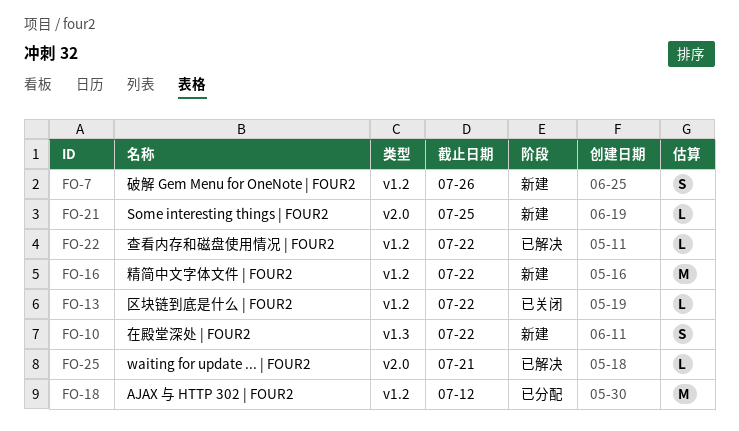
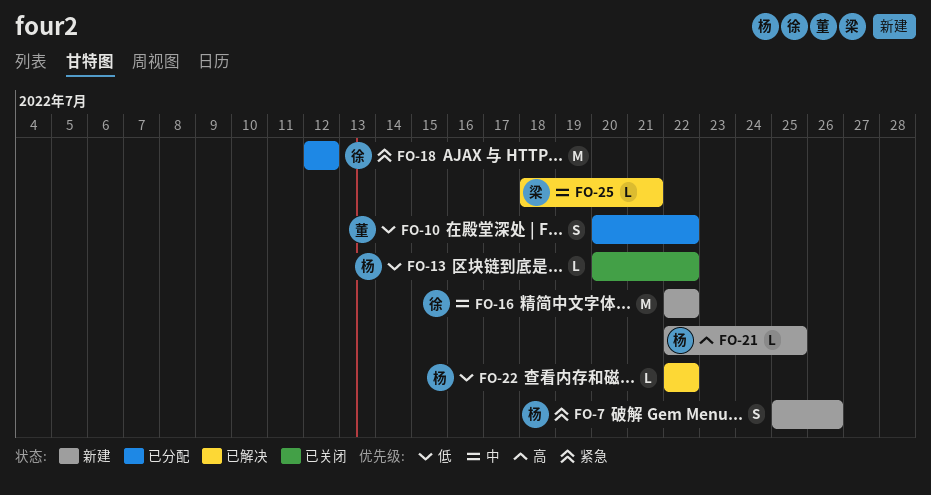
FO-10, status: 新建 -> 已分配

